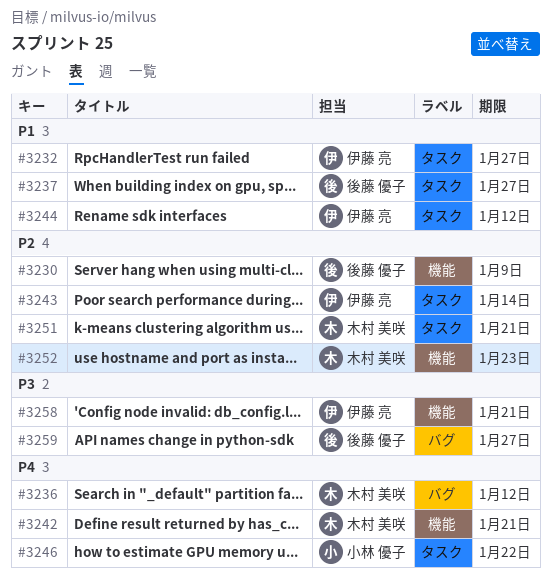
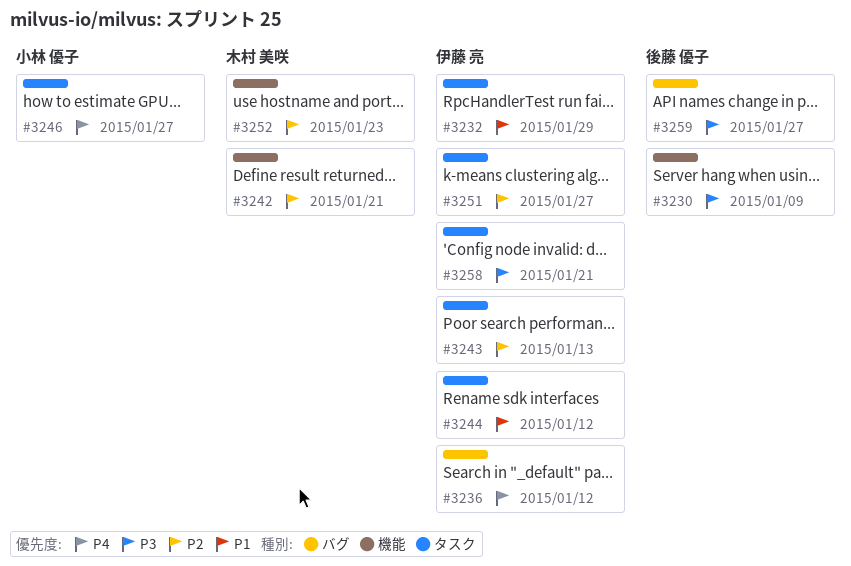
#3230, priority: P2 -> P3
#3232, due: Jan 27 -> Jan 29
#3236, owner: 木村 美咲 -> 伊藤 亮
#3237: present -> none
#3242, priority: P4 -> P2
#3243, due: Jan 14 -> Jan 13
#3246, due: Jan 22 -> Jan 27
#3251, owner: 木村 美咲 -> 伊藤 亮
#3251, due: Jan 21 -> Jan 27
#3258, label: 機能 -> タスク

